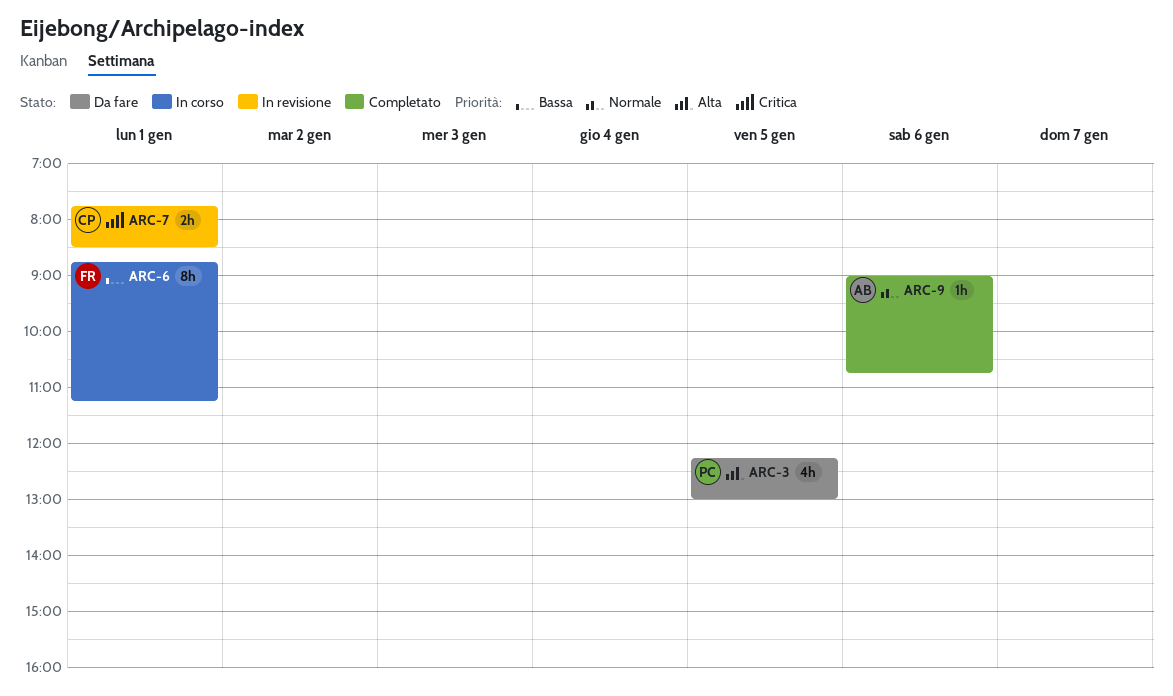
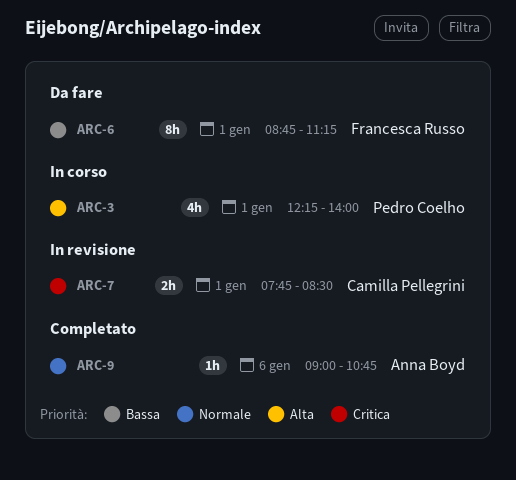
ARC-3, status: Da fare -> In corso
ARC-3, day: Jan 5 -> Jan 1
ARC-3, ends: 13:00 -> 14:00
ARC-6, status: In corso -> Da fare

